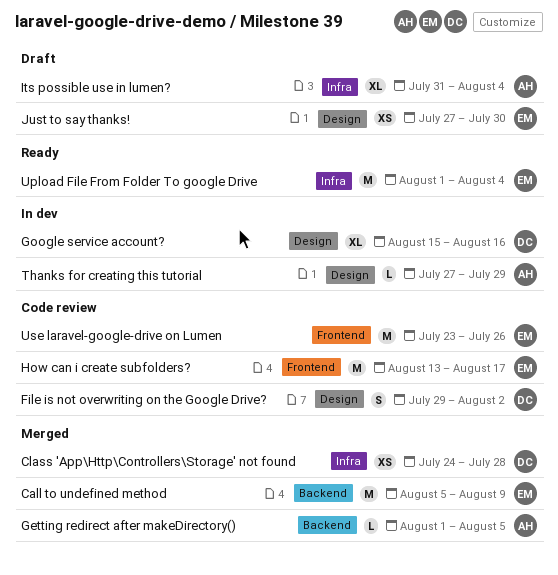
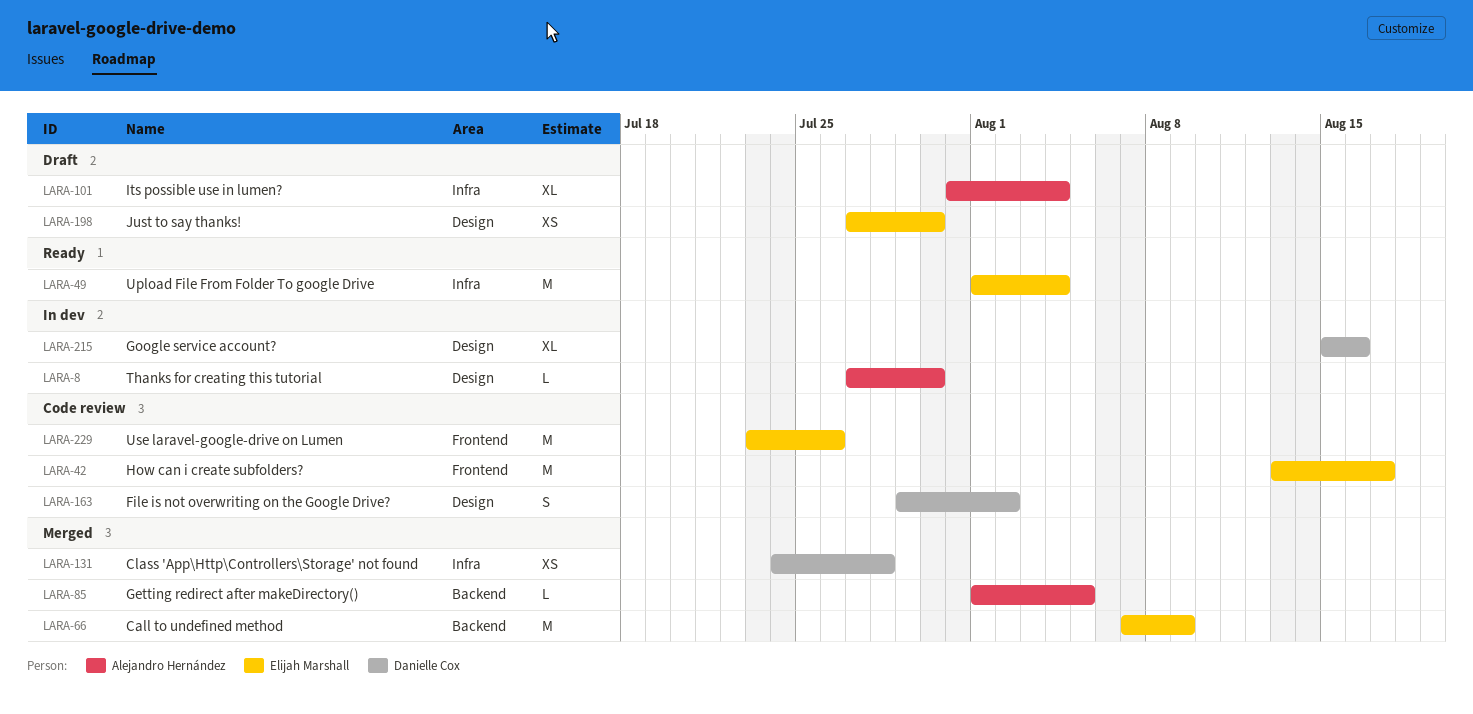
Call to undefined method, start: Aug 5 -> Aug 7
Thanks for creating this tutorial, due: Jul 29 -> Jul 30

